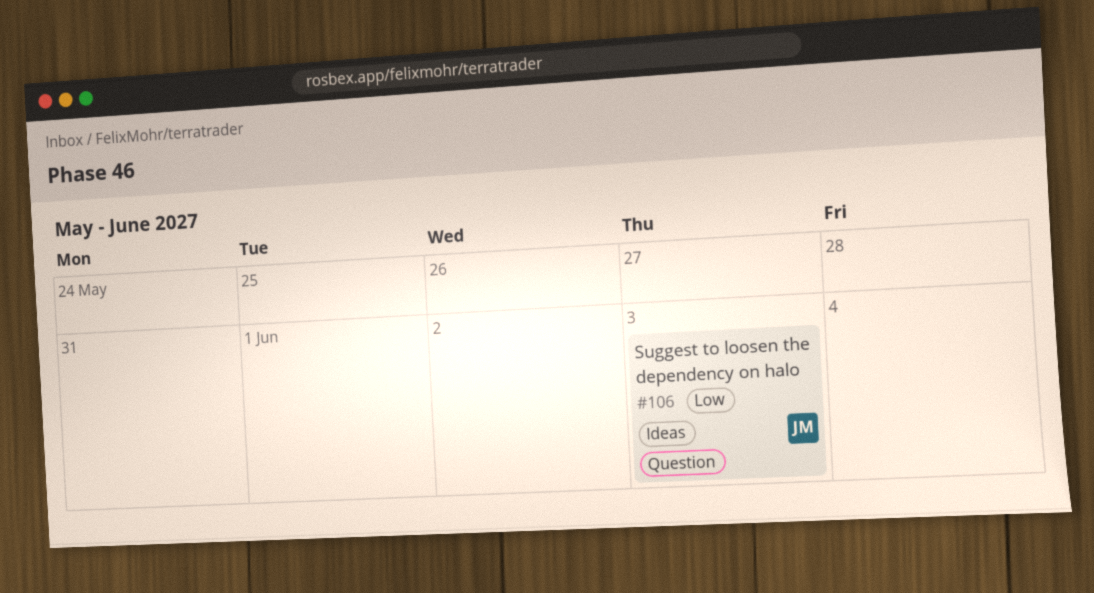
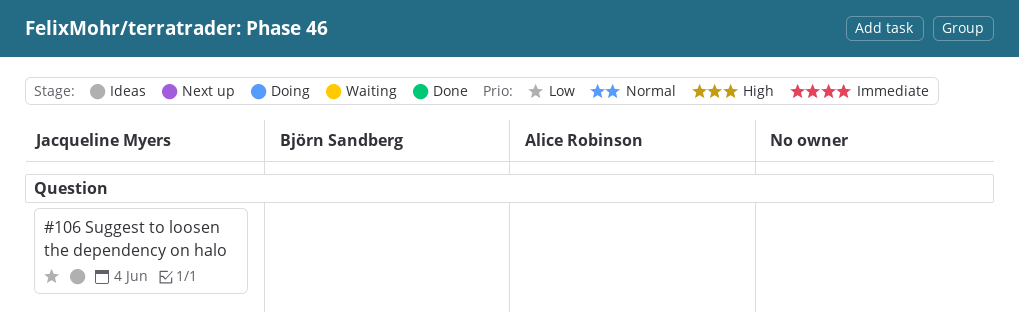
#106, due: Jun 3 -> Jun 4

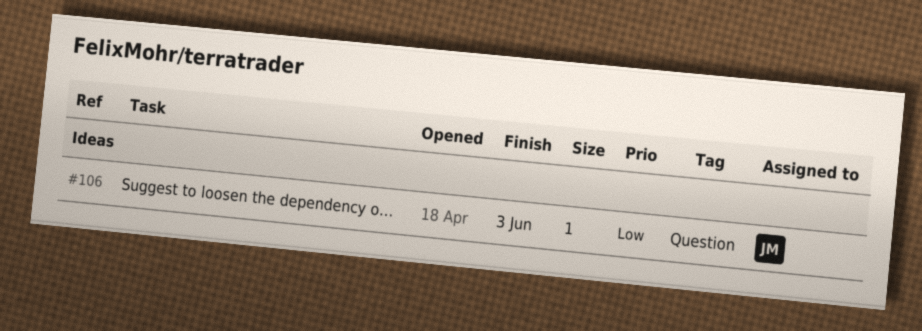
#106, due: Jun 4 -> Jun 3

